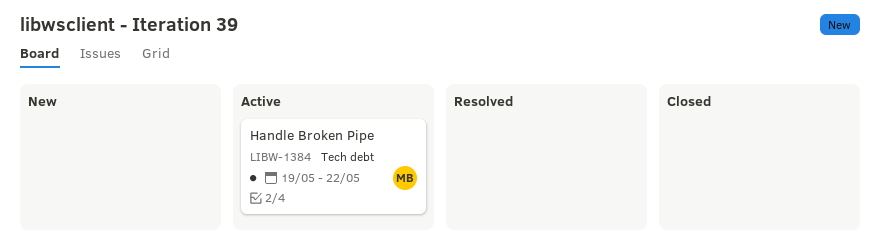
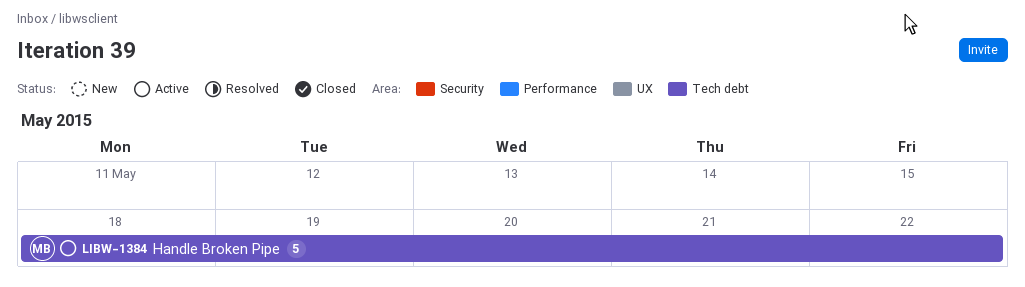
LIBW-1384, estimate: 1 -> 5
LIBW-1384, start: May 19 -> May 18

